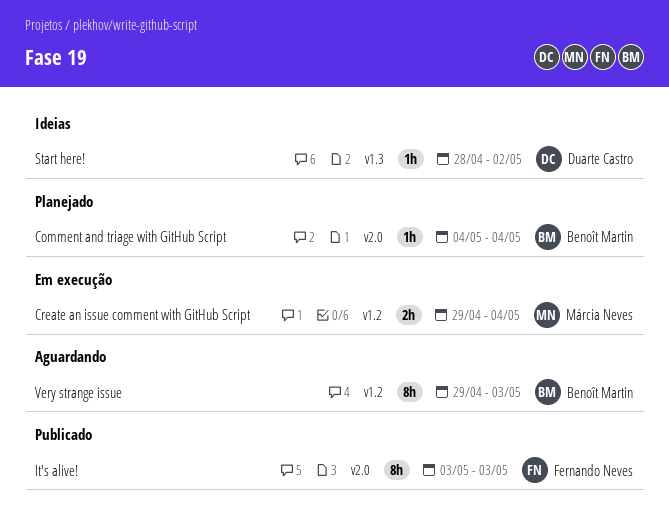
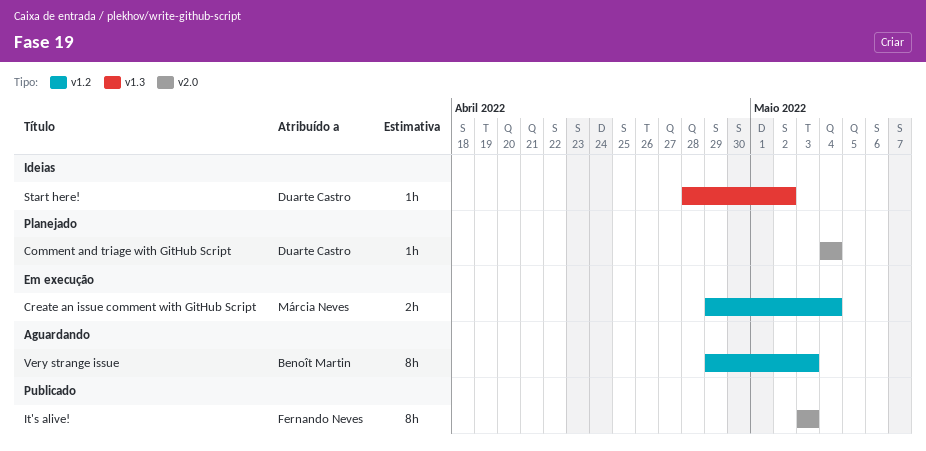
Comment and triage with GitHub Script, owner: Benoît Martin -> Duarte Castro

